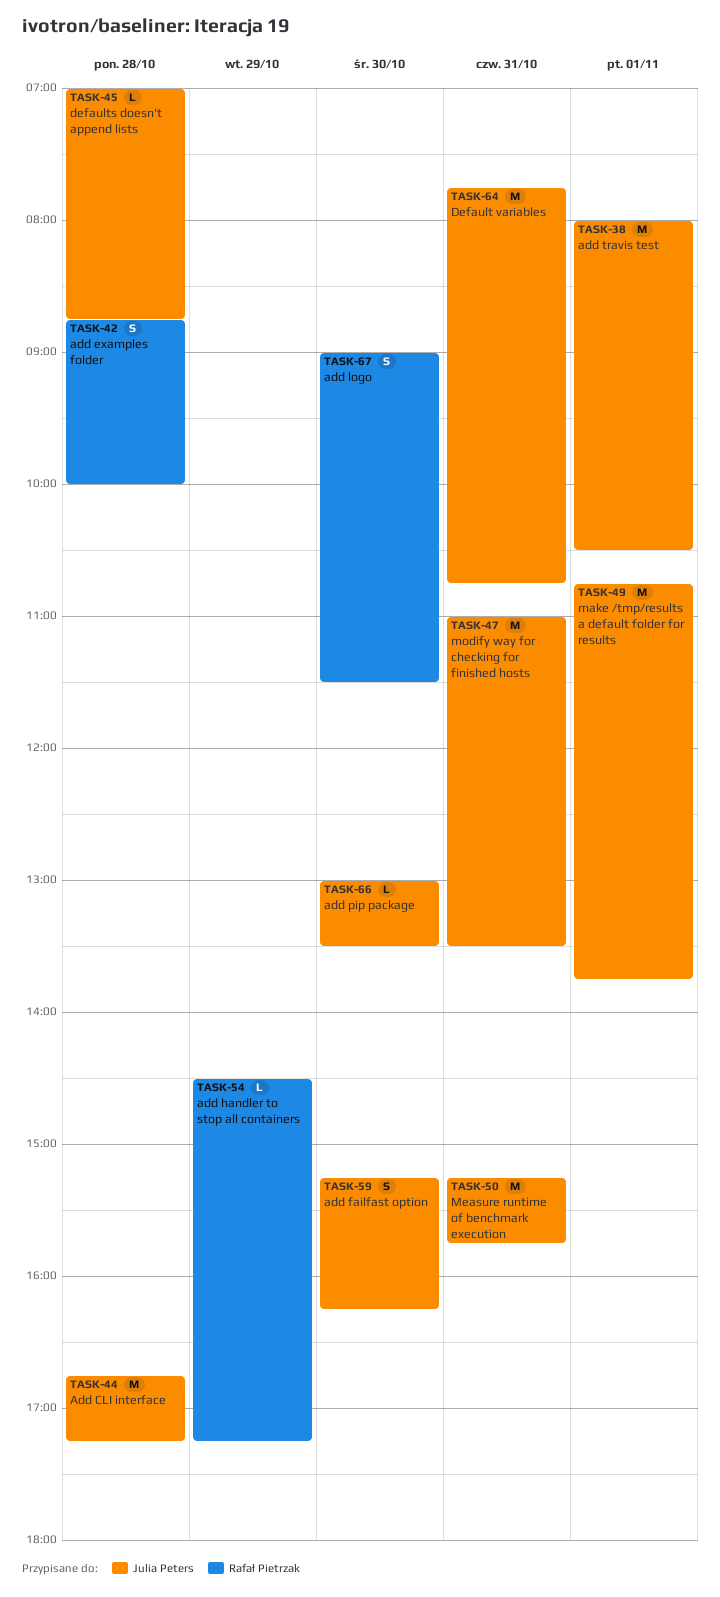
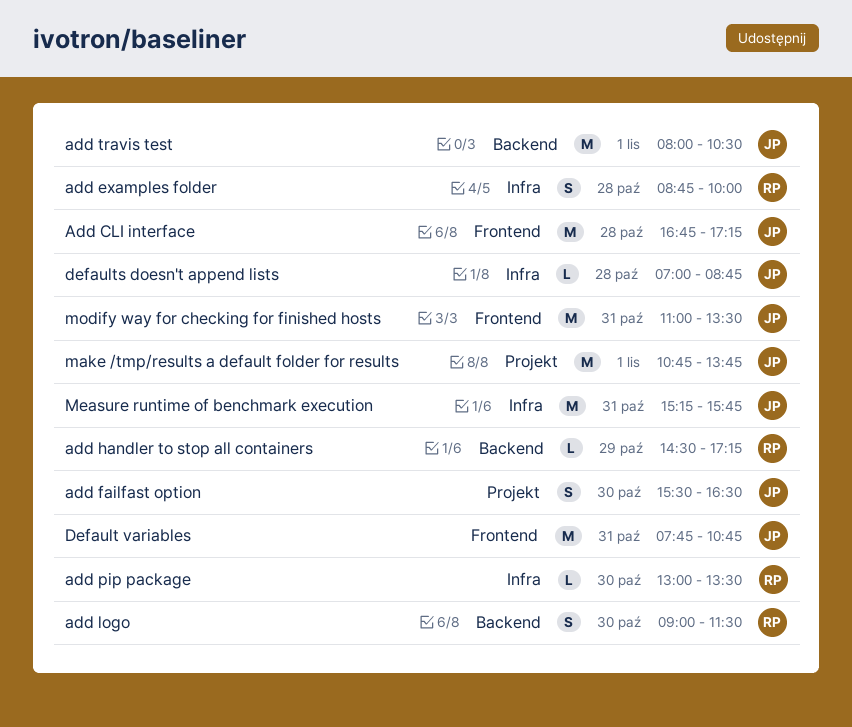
add failfast option, begins: 15:15 -> 15:30
add failfast option, ends: 16:15 -> 16:30
add pip package, owner: Julia Peters -> Rafał Pietrzak

